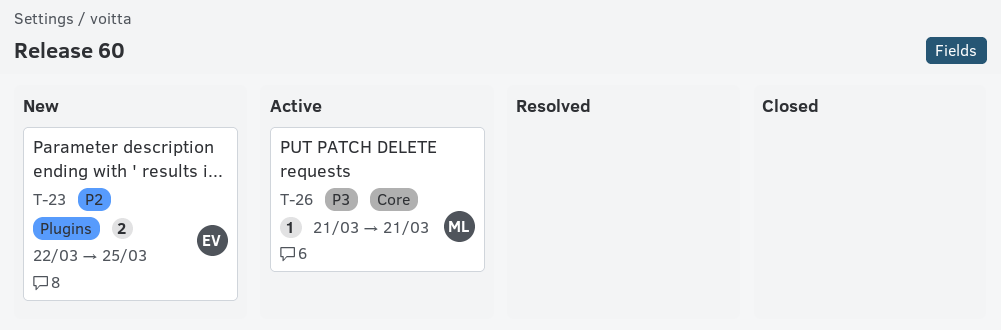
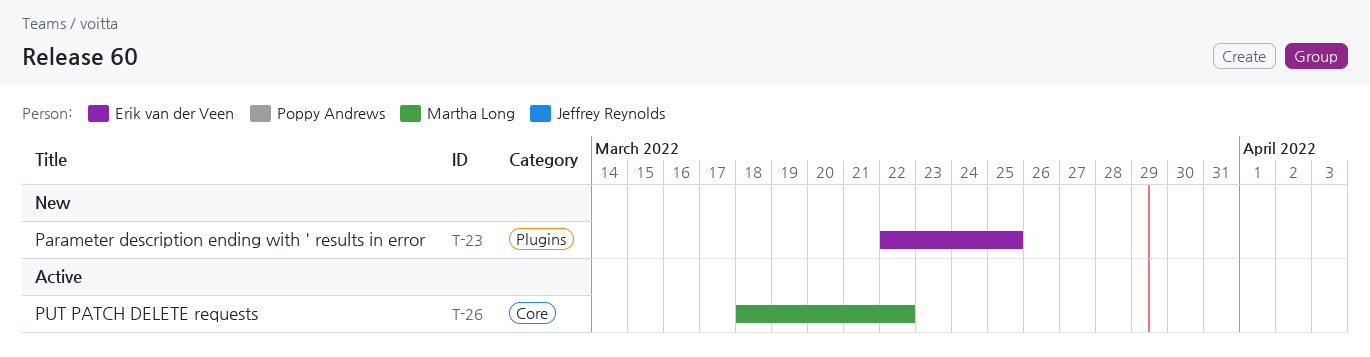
T-26, start: Mar 21 -> Mar 18
T-26, due: Mar 21 -> Mar 22

